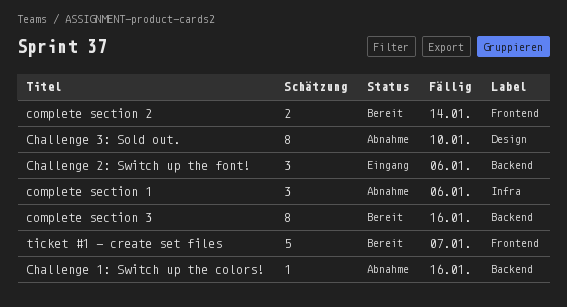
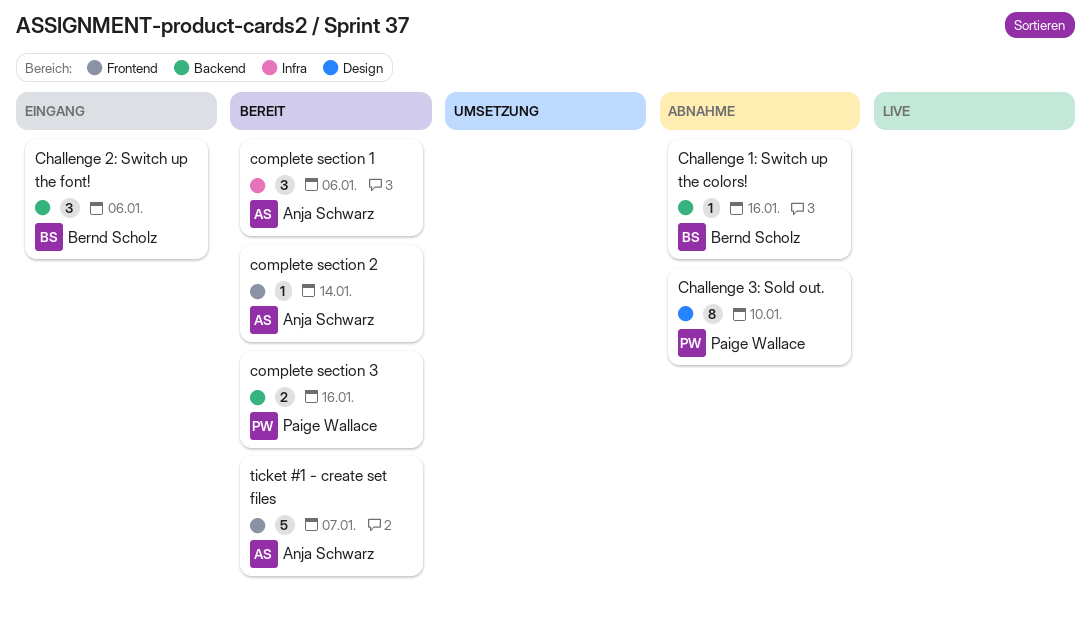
complete section 1, status: Abnahme -> Bereit
complete section 2, estimate: 2 -> 1
complete section 3, estimate: 8 -> 2

